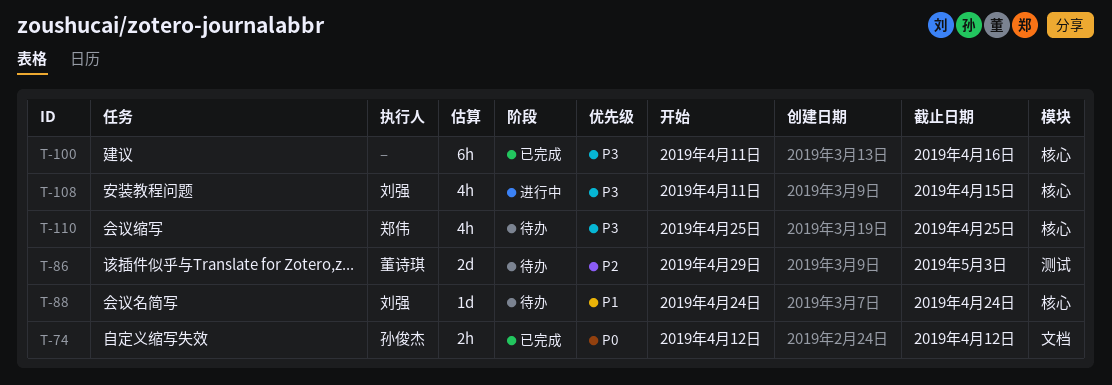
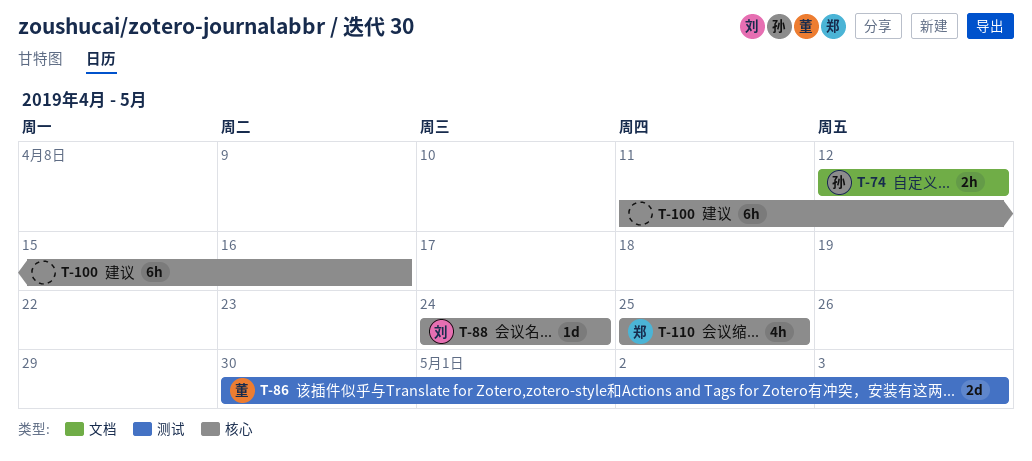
T-86, start: Apr 29 -> Apr 30
T-108: present -> none

